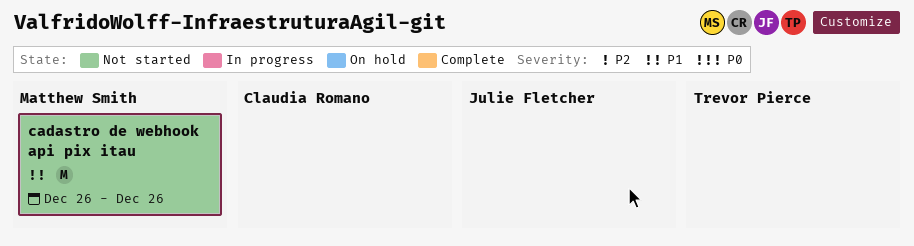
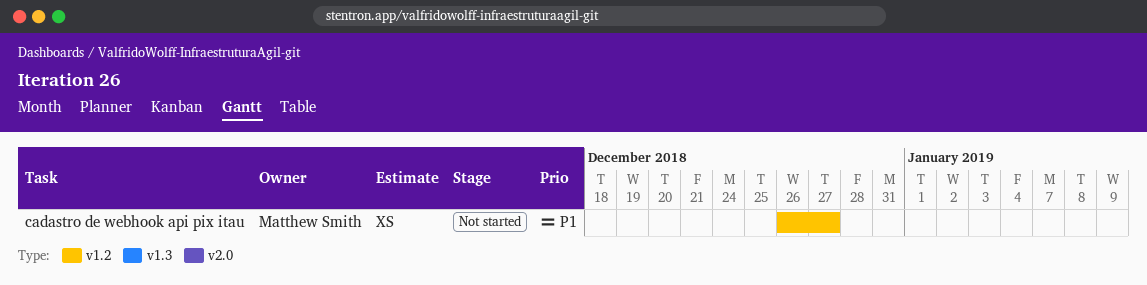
cadastro de webhook api pix itau, estimate: M -> XS
cadastro de webhook api pix itau, due: Dec 26 -> Dec 27

